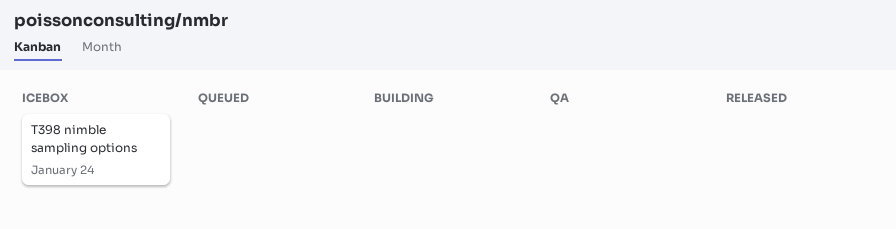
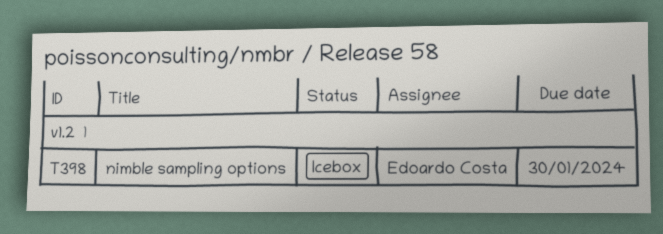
T398, due: Jan 24 -> Jan 30

